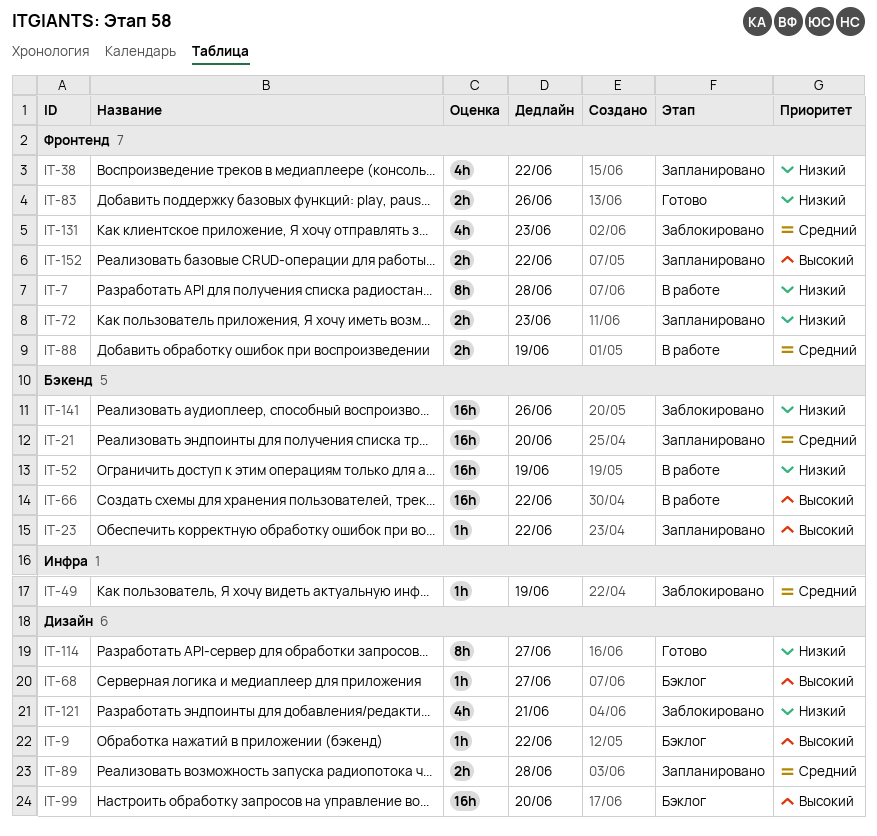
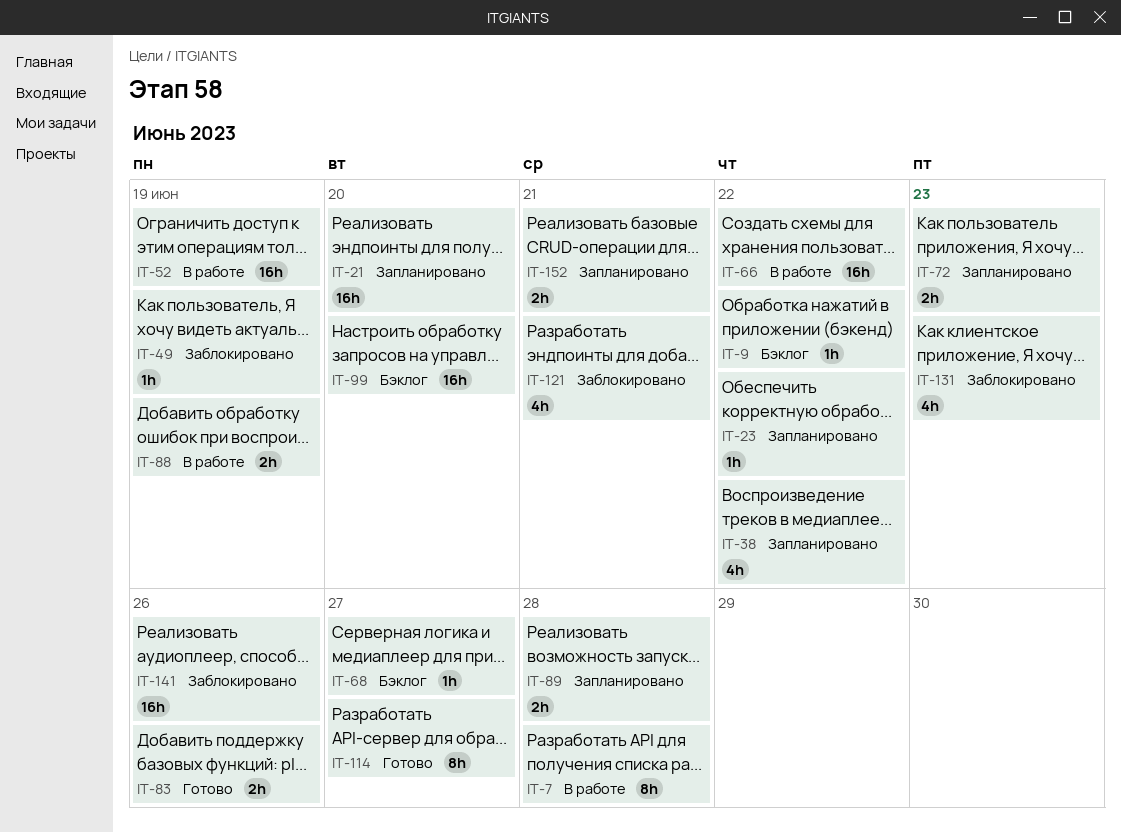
IT-152, due: Jun 22 -> Jun 21

